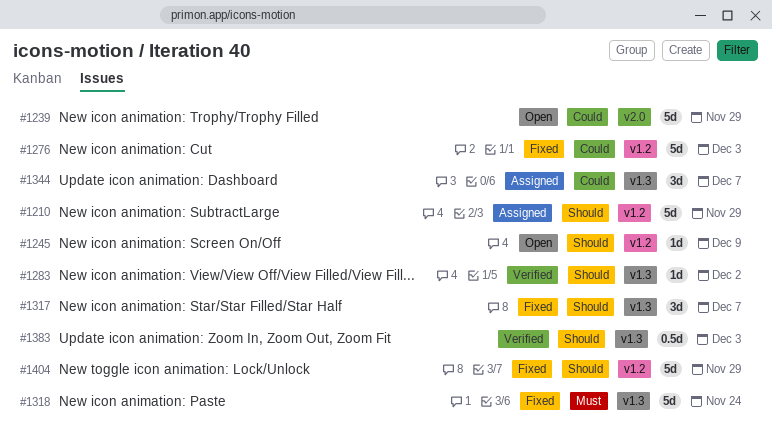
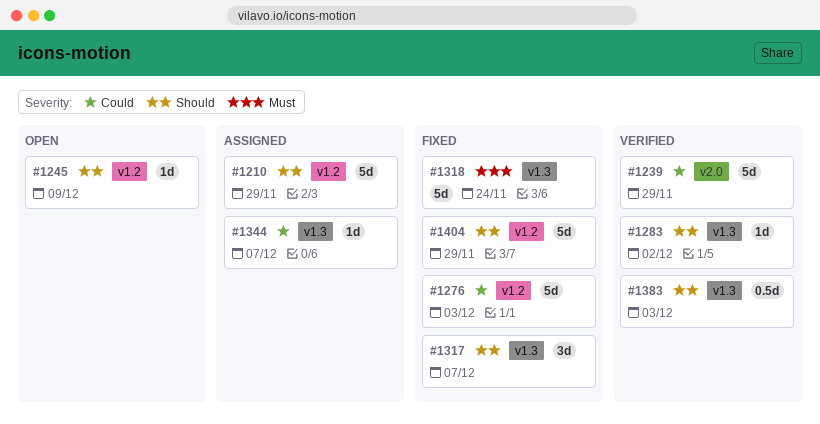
#1239, status: Open -> Verified
#1344, estimate: 3d -> 1d

